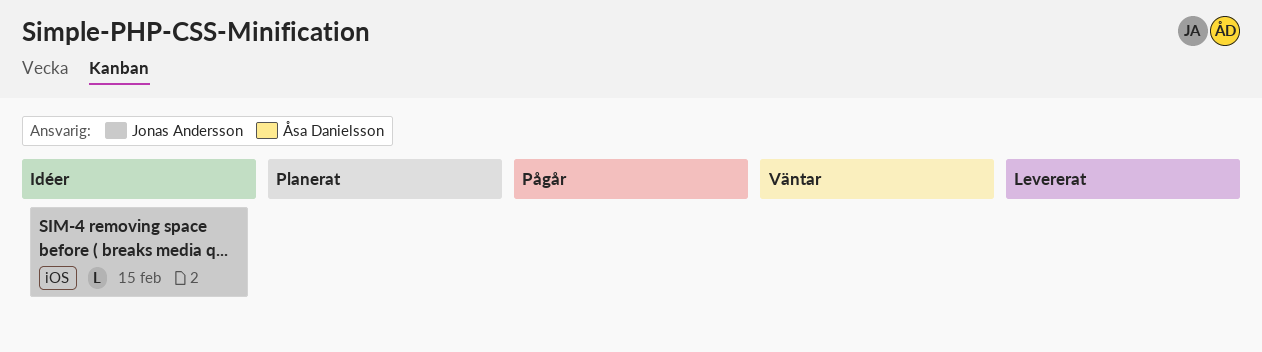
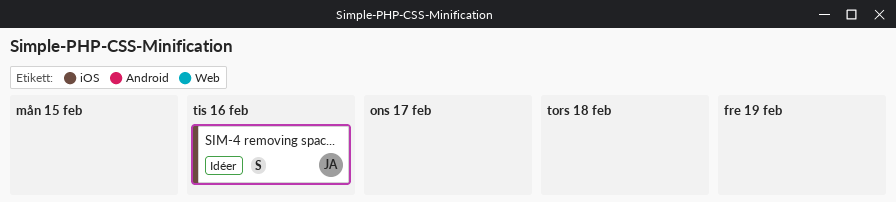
SIM-4, estimate: L -> S
SIM-4, due: Feb 15 -> Feb 16

